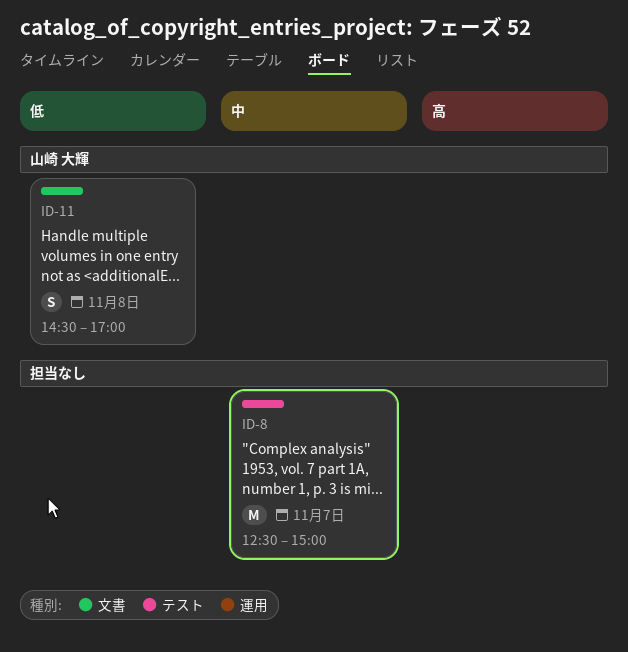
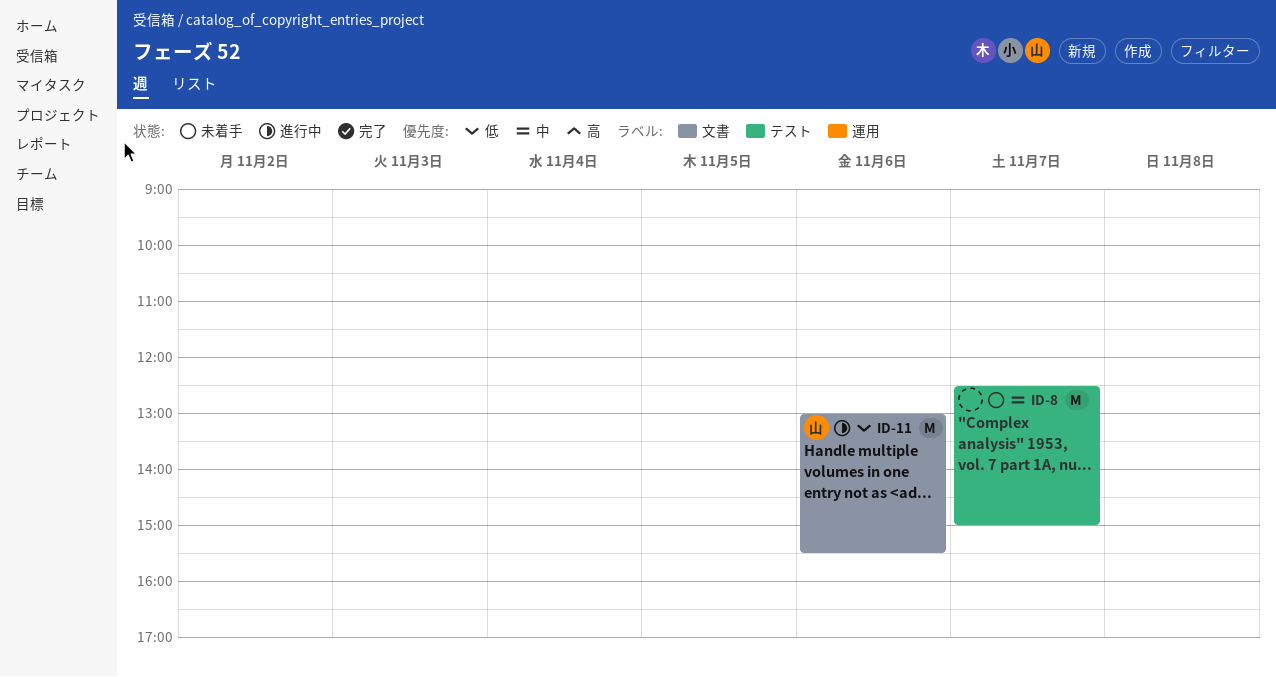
ID-11, estimate: S -> M
ID-11, day: Nov 8 -> Nov 6
ID-11, begins: 14:30 -> 13:00
ID-11, ends: 17:00 -> 15:30

